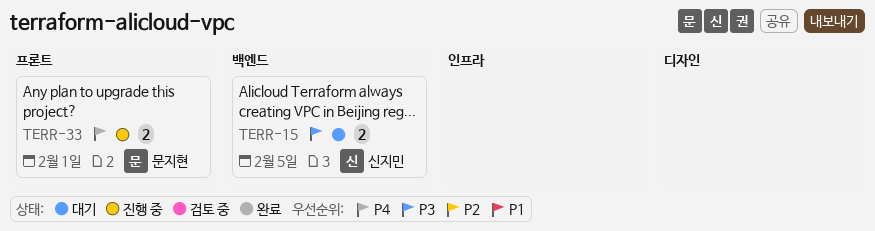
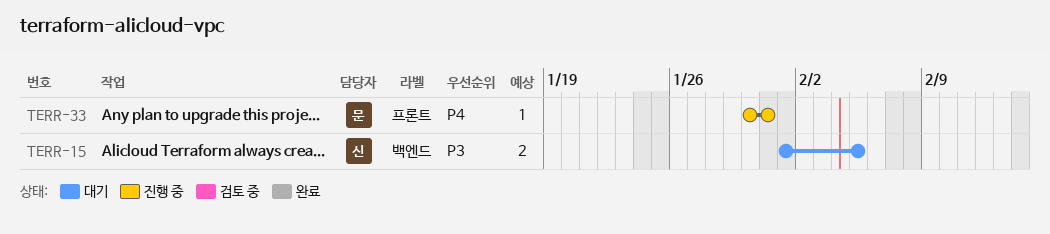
TERR-33, estimate: 2 -> 1
TERR-33, due: Feb 1 -> Jan 31

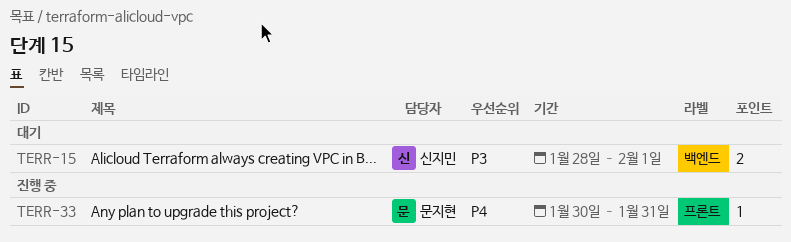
TERR-15, start: Feb 1 -> Jan 28
TERR-15, due: Feb 5 -> Feb 1

